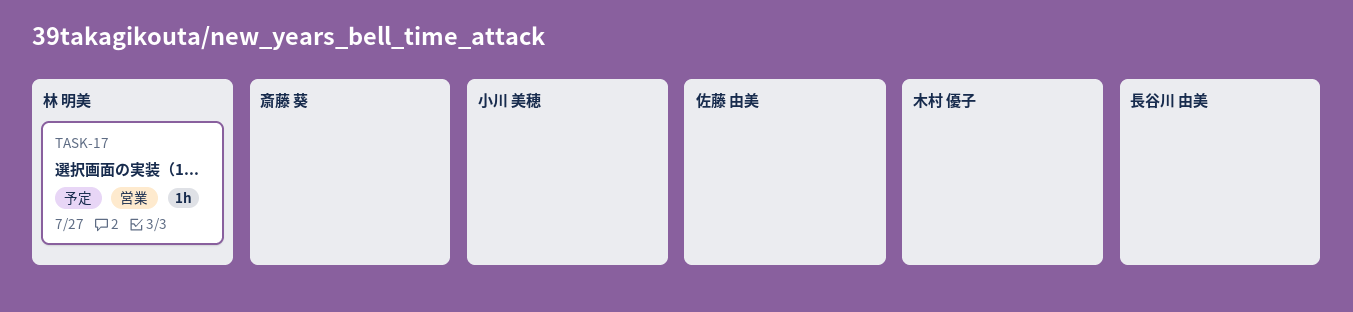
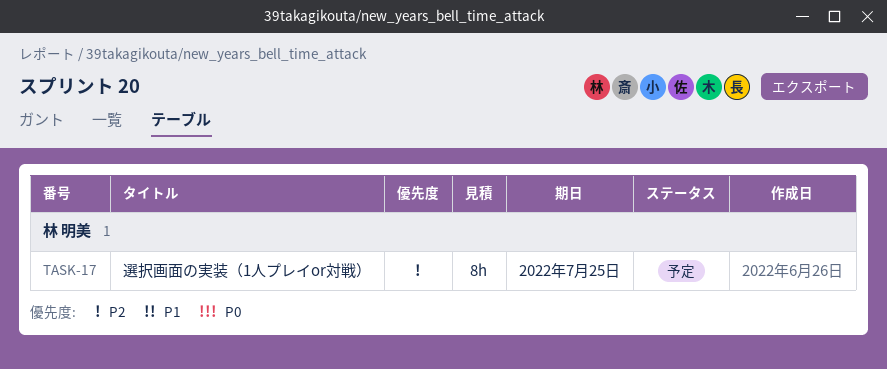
TASK-17, estimate: 1h -> 8h
TASK-17, due: Jul 27 -> Jul 25

